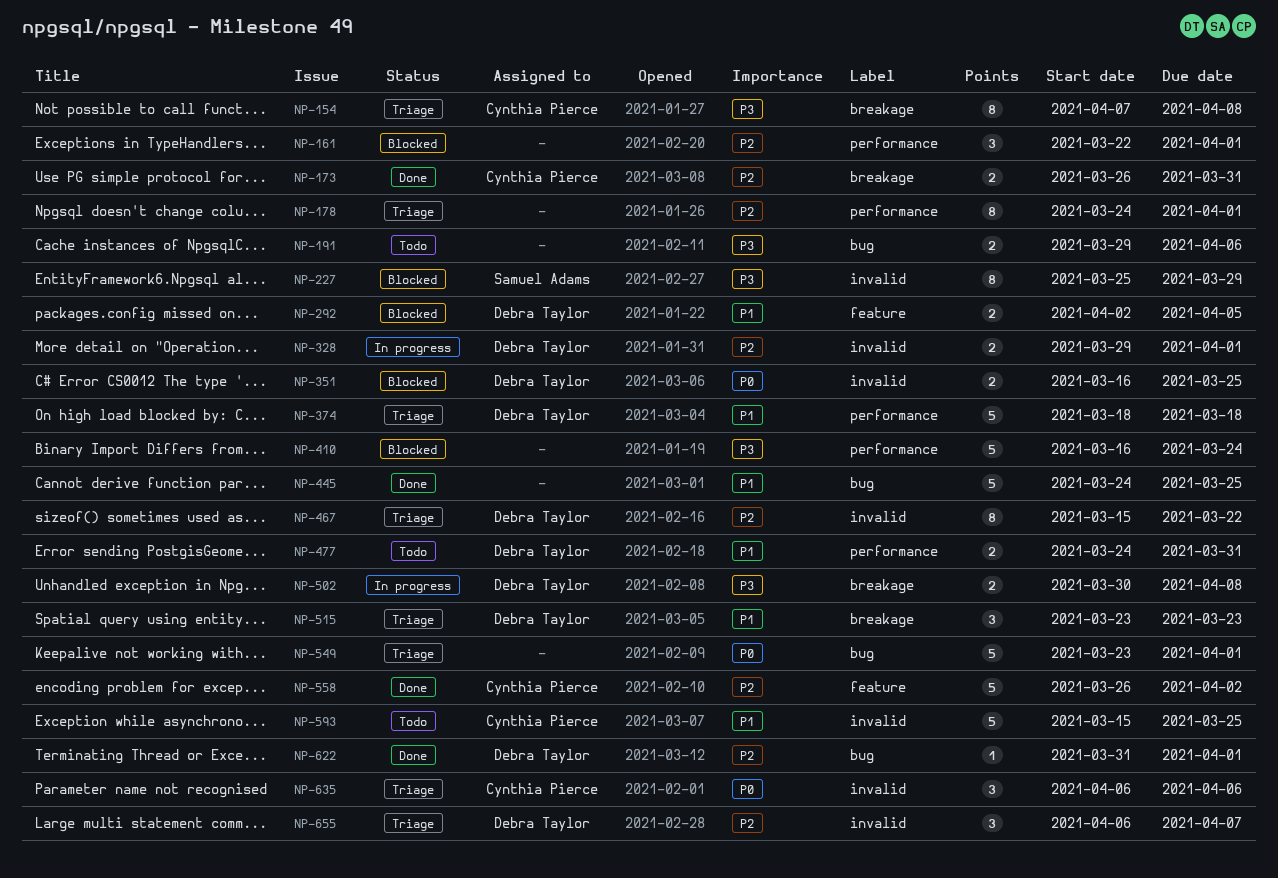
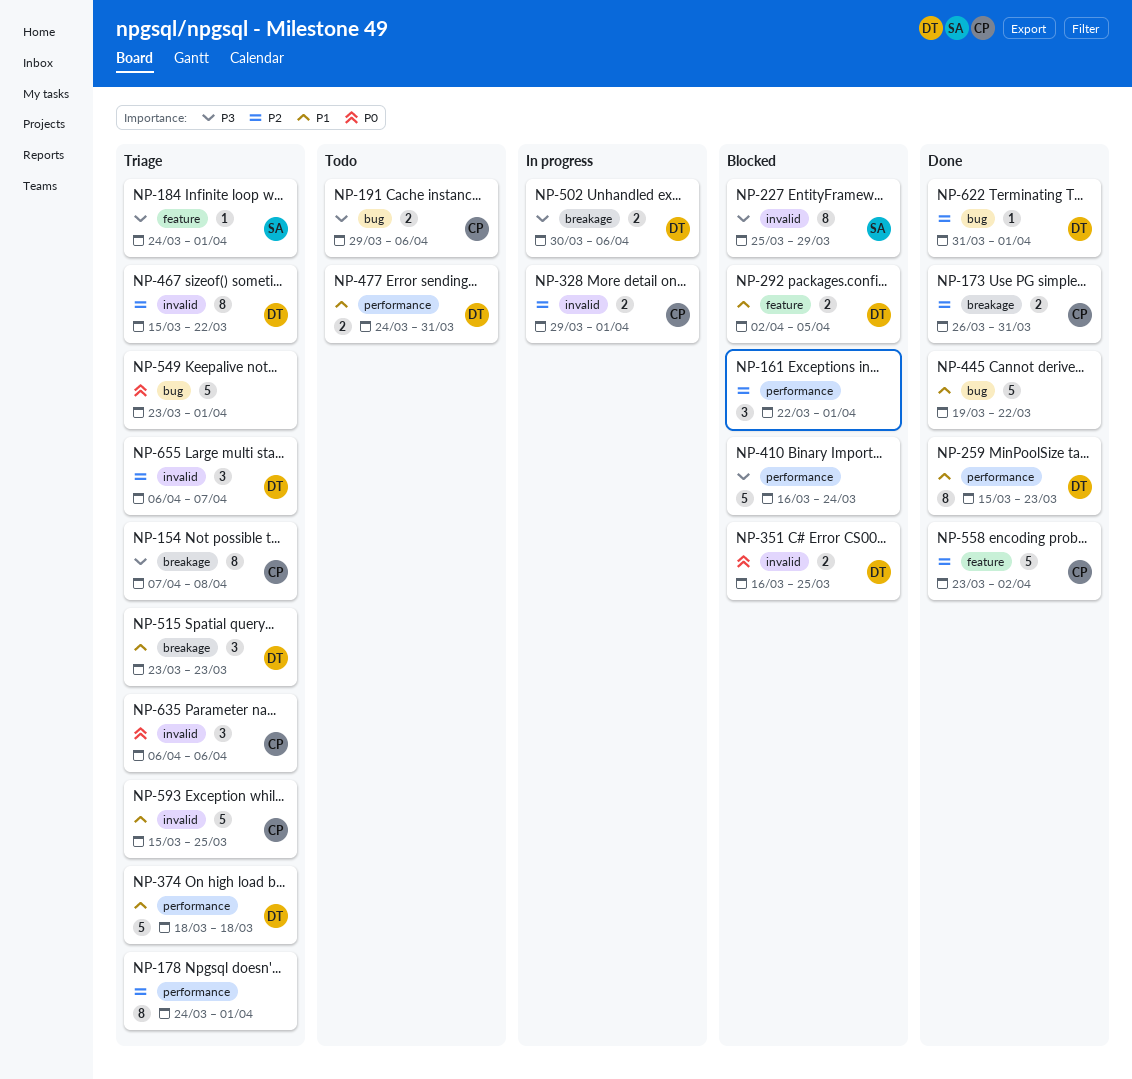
NP-184: none -> present
NP-191, owner: none -> Cynthia Pierce
NP-259: none -> present
NP-328, owner: Debra Taylor -> Cynthia Pierce
NP-445, start: Mar 24 -> Mar 19
NP-445, due: Mar 25 -> Mar 22
NP-502, due: Apr 8 -> Apr 6
NP-558, start: Mar 26 -> Mar 23
NP-593, status: Todo -> Triage

